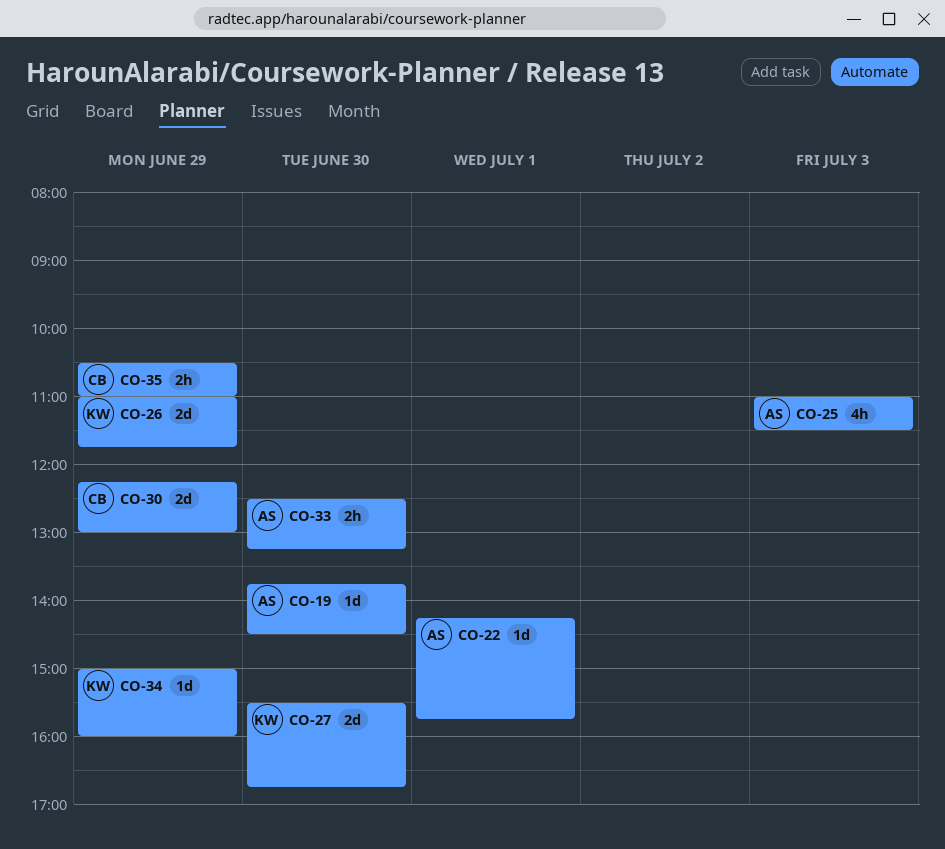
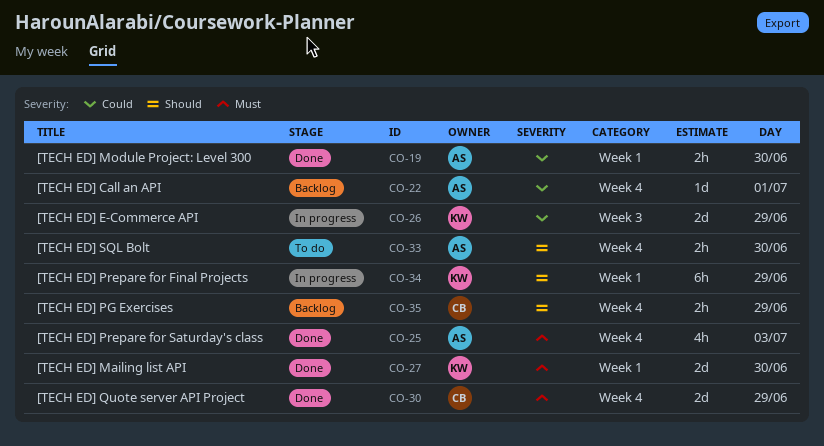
CO-19, estimate: 1d -> 2h
CO-34, estimate: 1d -> 6h

